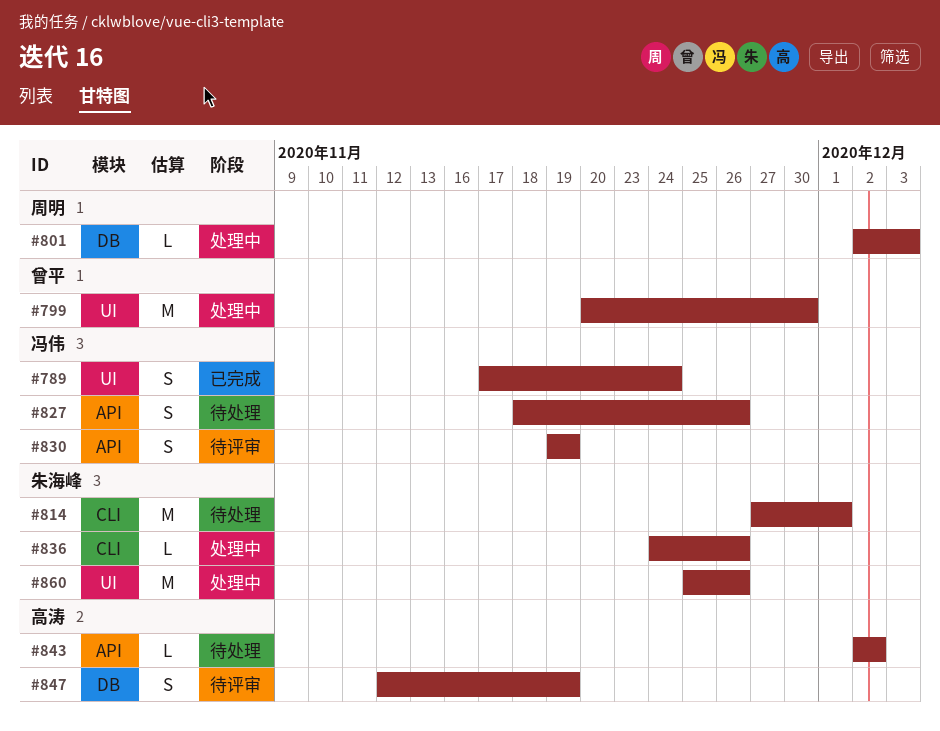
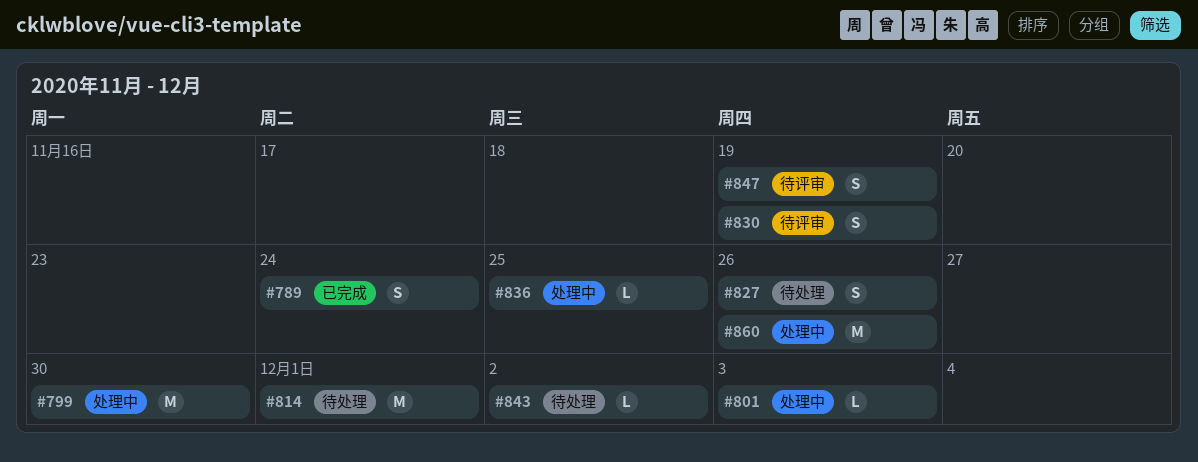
#836, due: Nov 26 -> Nov 25

